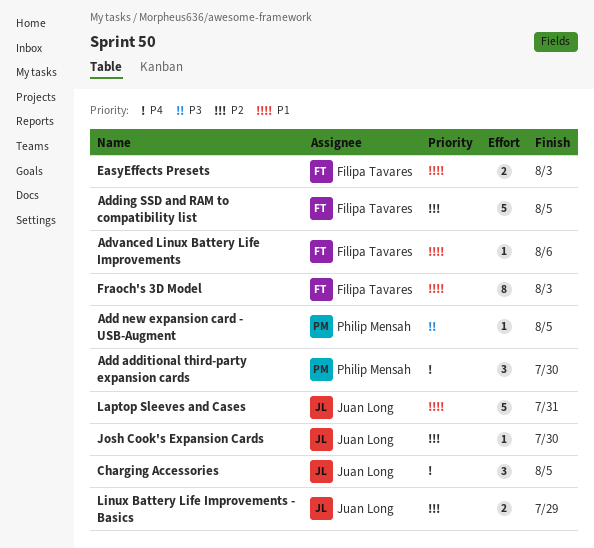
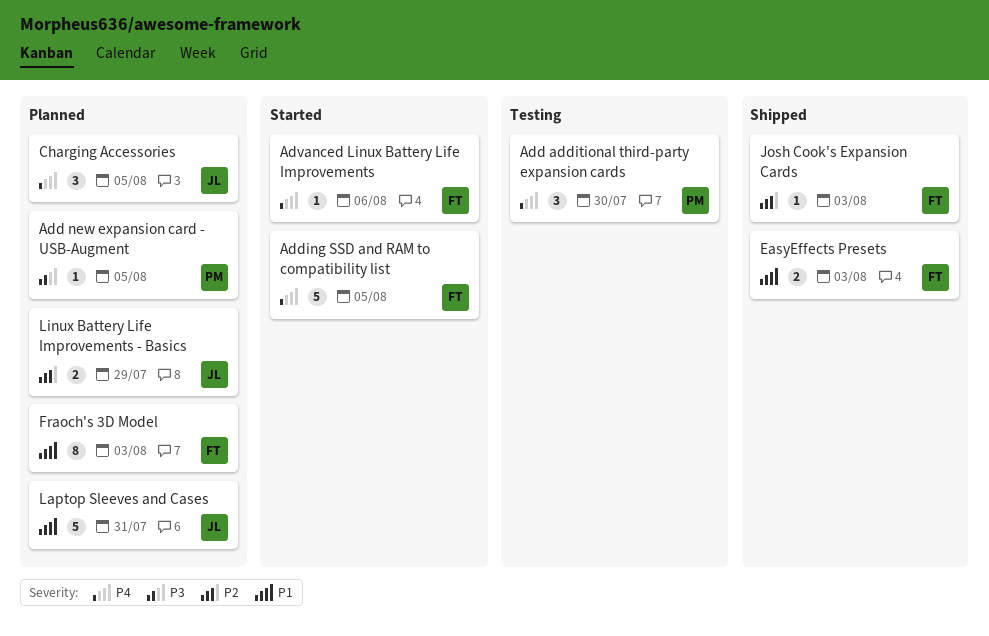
Adding SSD and RAM to compatibility list, priority: P2 -> P4
Advanced Linux Battery Life Improvements, priority: P1 -> P4
Josh Cook's Expansion Cards, owner: Juan Long -> Filipa Tavares
Josh Cook's Expansion Cards, due: Jul 30 -> Aug 3

